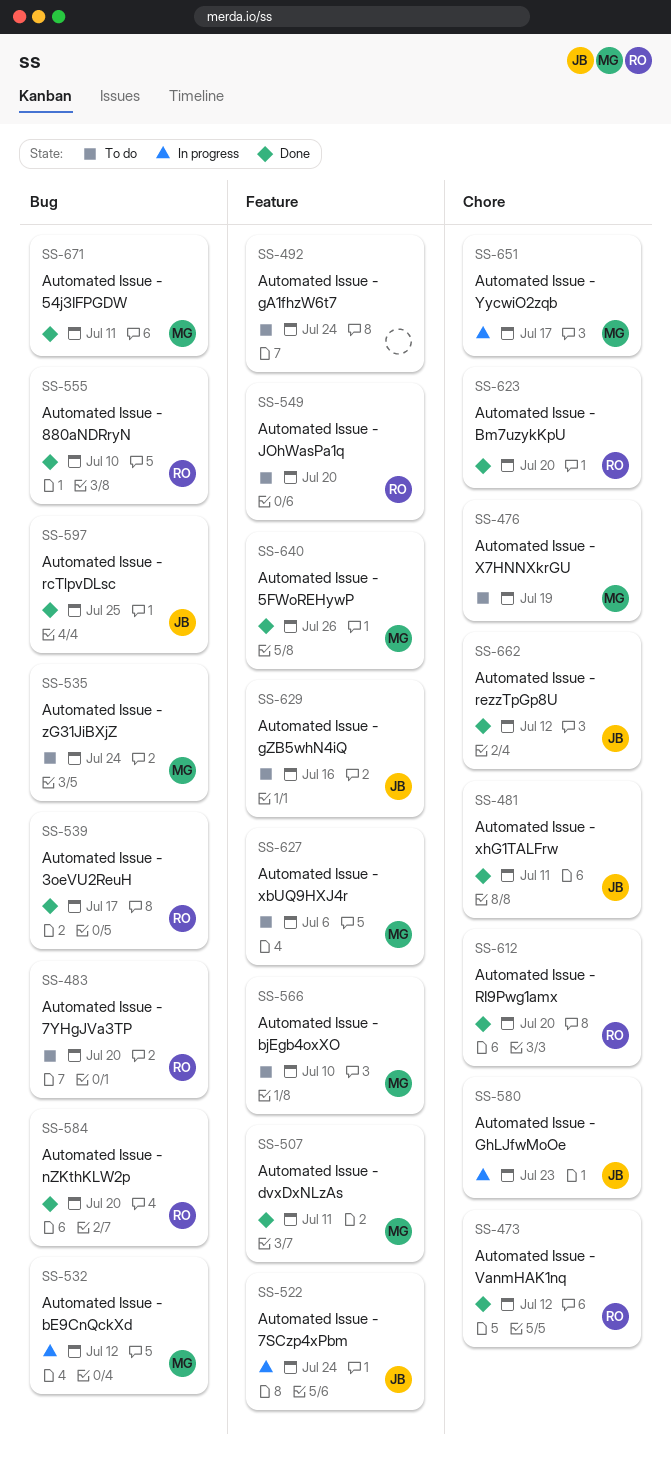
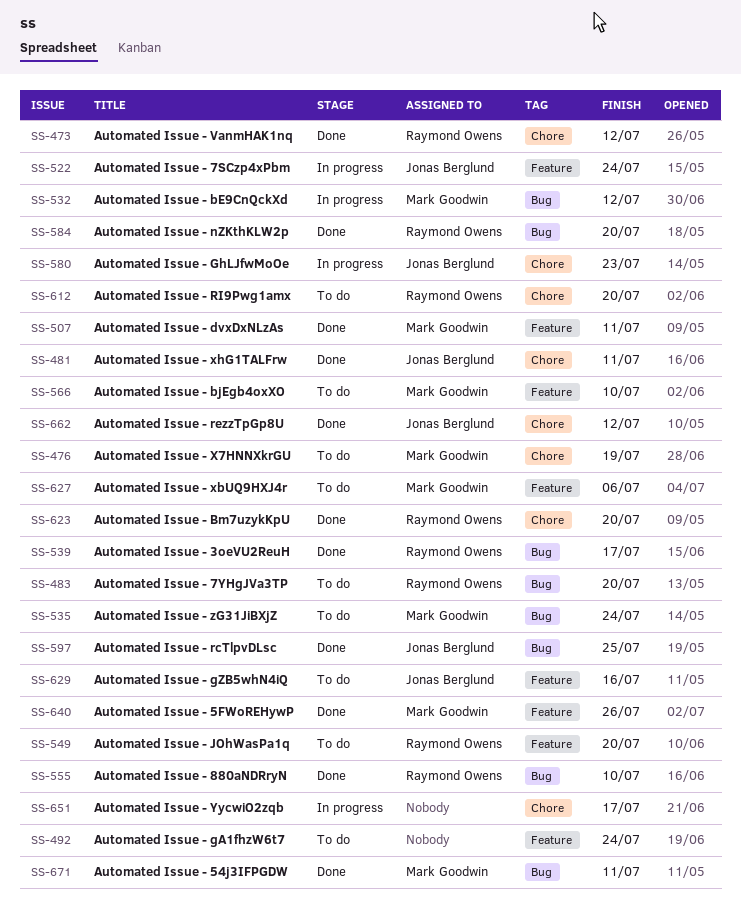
SS-612, status: Done -> To do
SS-651, owner: Mark Goodwin -> none

